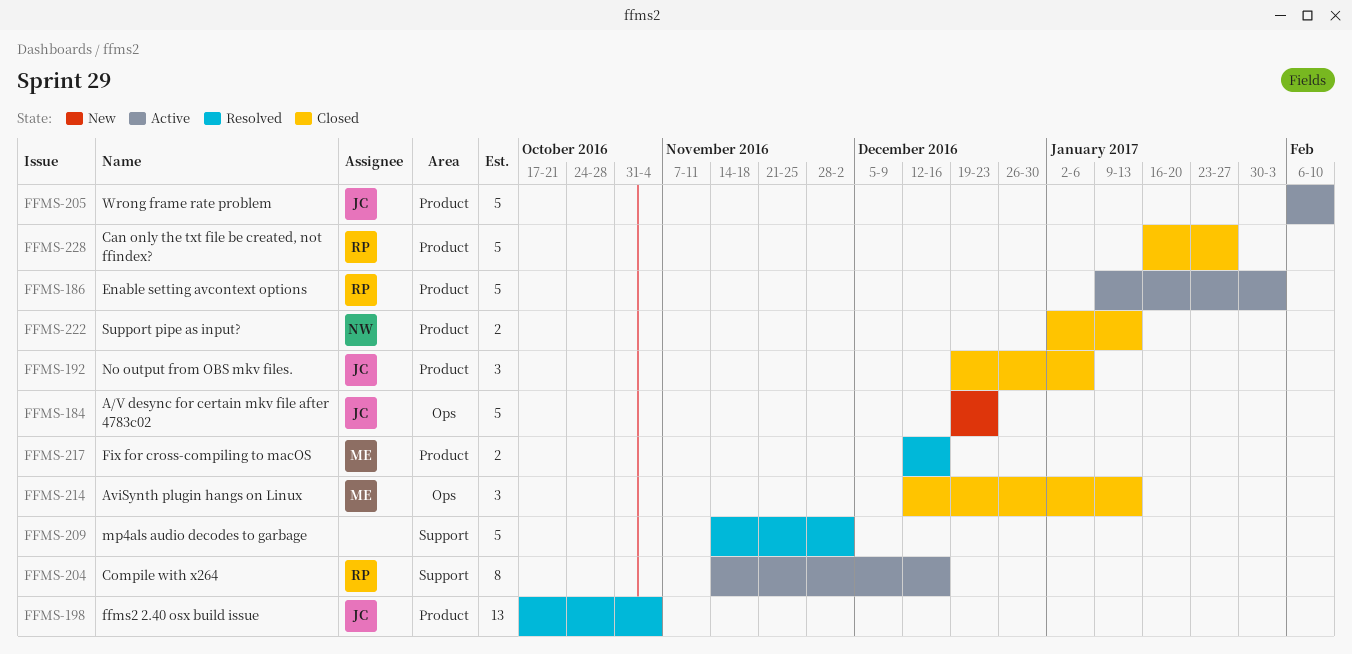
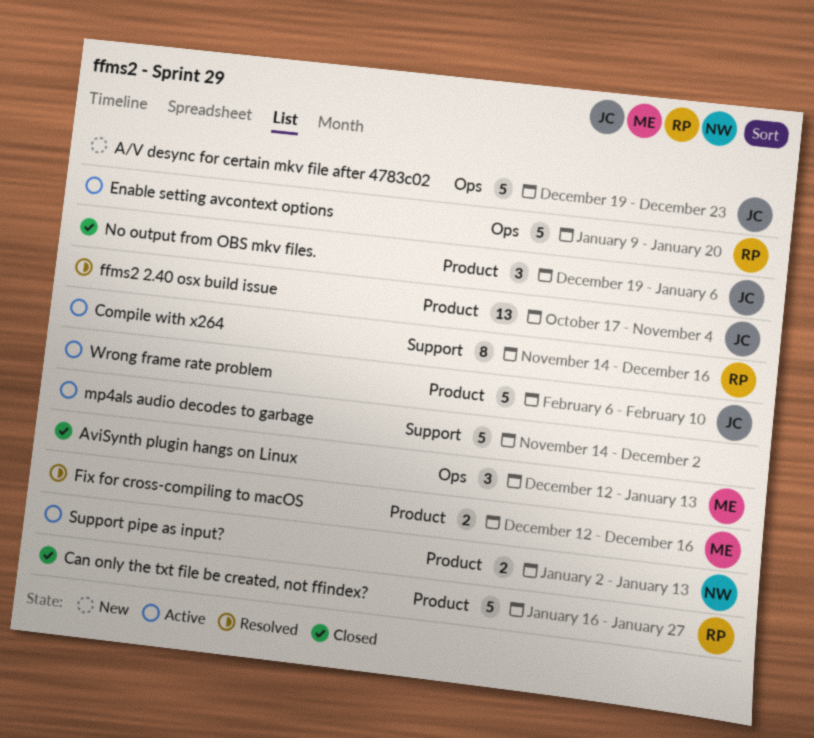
Enable setting avcontext options, label: Product -> Ops
Enable setting avcontext options, due: Feb 3 -> Jan 20
mp4als audio decodes to garbage, status: Resolved -> Active
Support pipe as input?, status: Closed -> Active

